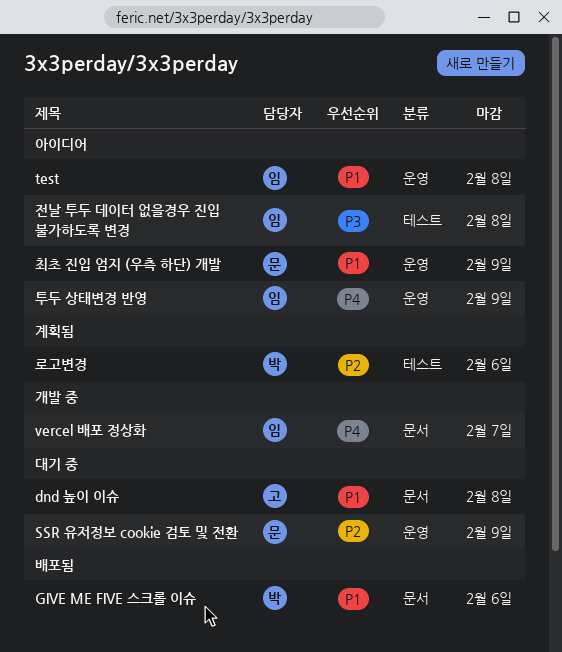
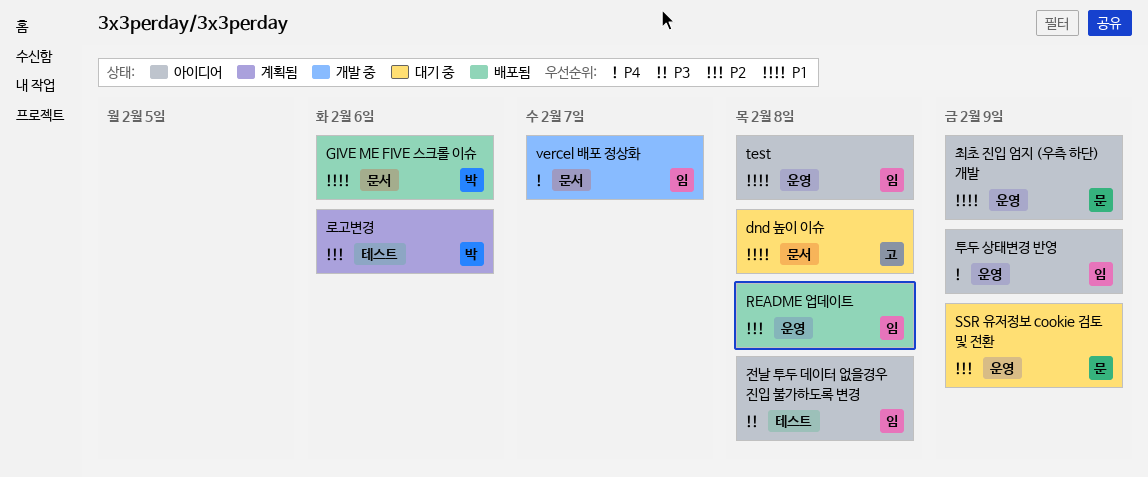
README 업데이트: none -> present

